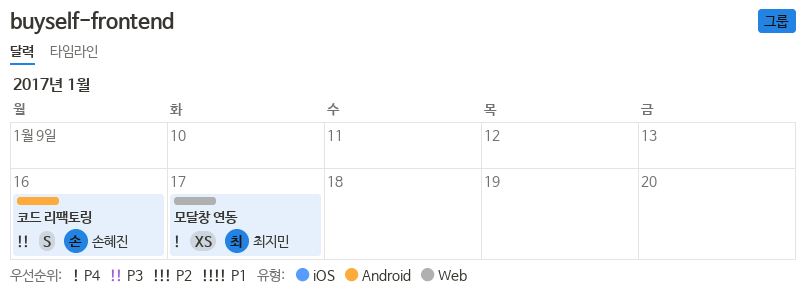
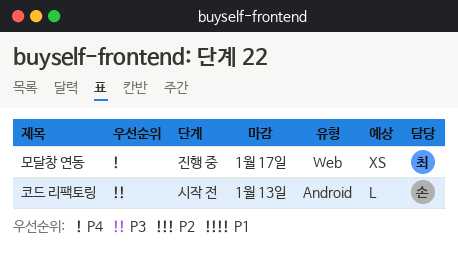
코드 리팩토링, estimate: S -> L
코드 리팩토링, due: Jan 16 -> Jan 13

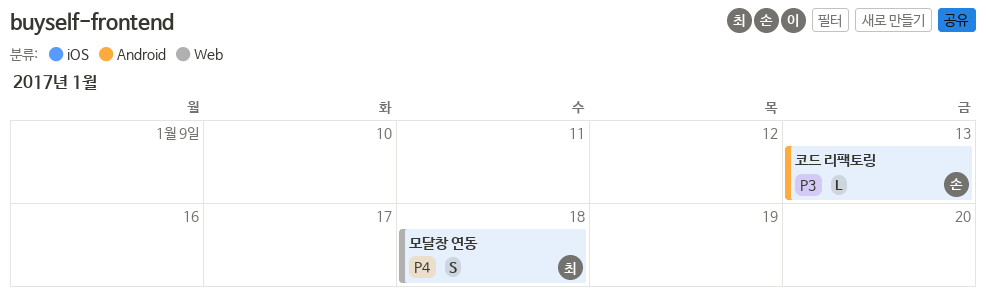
모달창 연동, estimate: XS -> S
모달창 연동, due: Jan 17 -> Jan 18

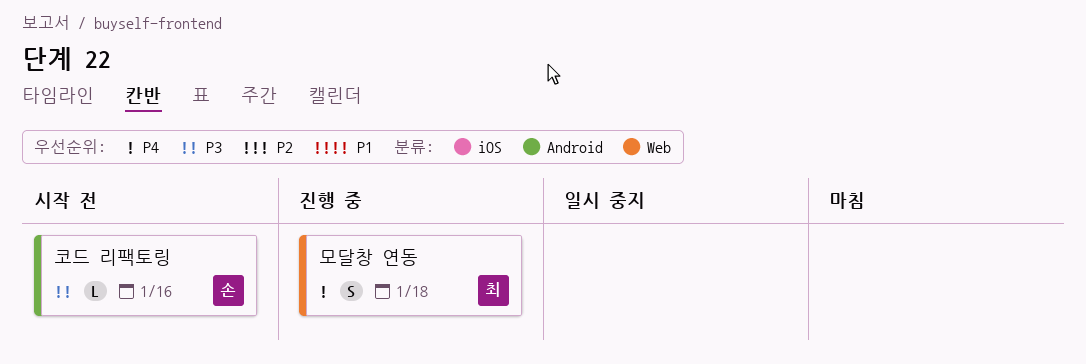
코드 리팩토링, due: Jan 13 -> Jan 16

